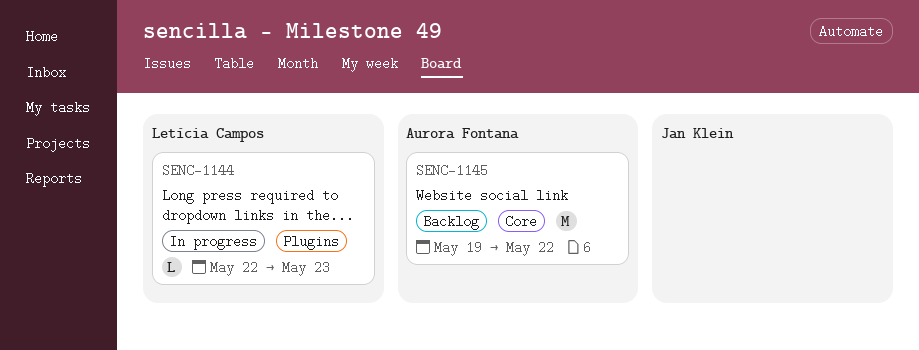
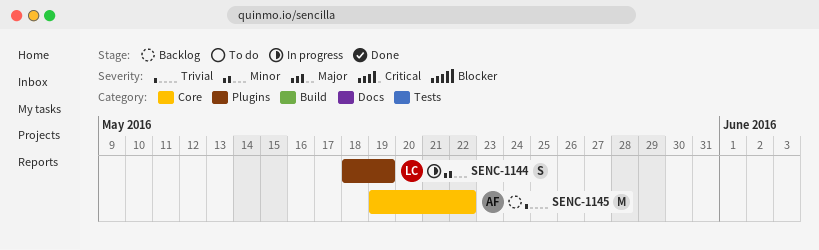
SENC-1144, estimate: L -> S
SENC-1144, start: May 22 -> May 18
SENC-1144, due: May 23 -> May 19

